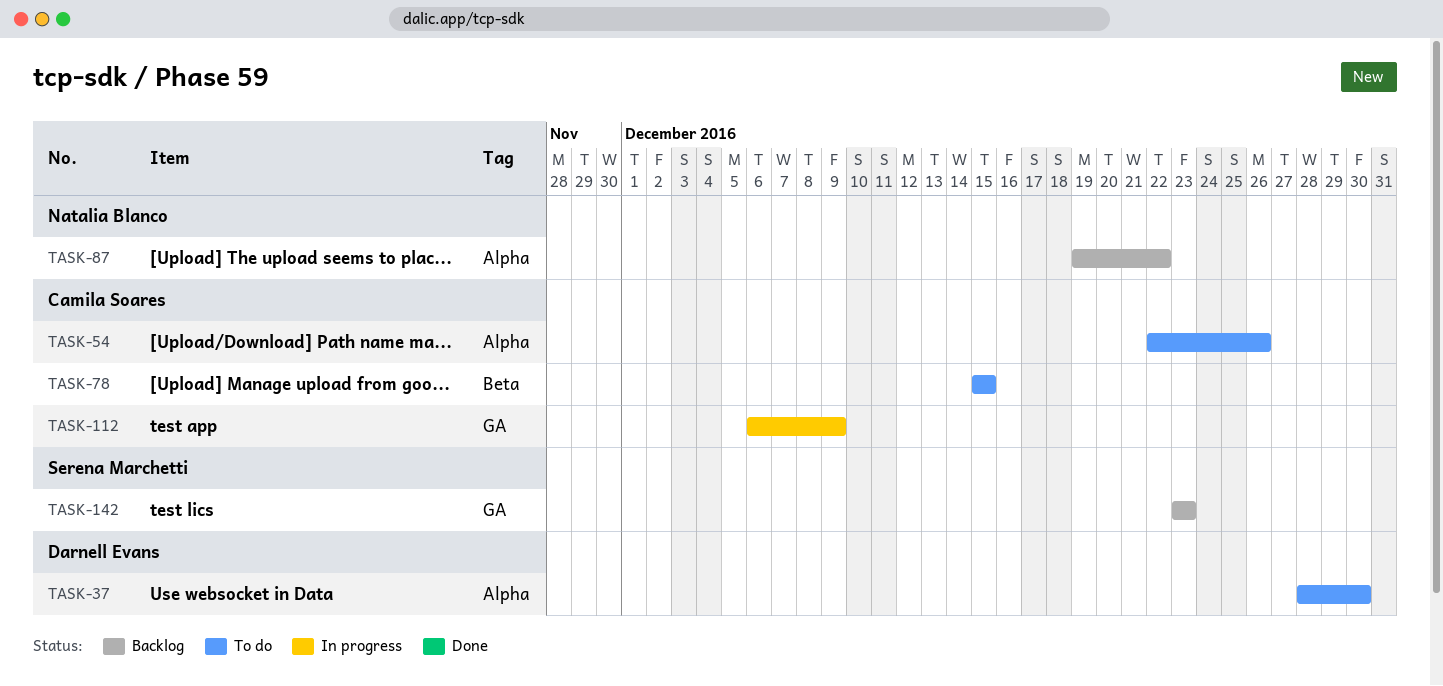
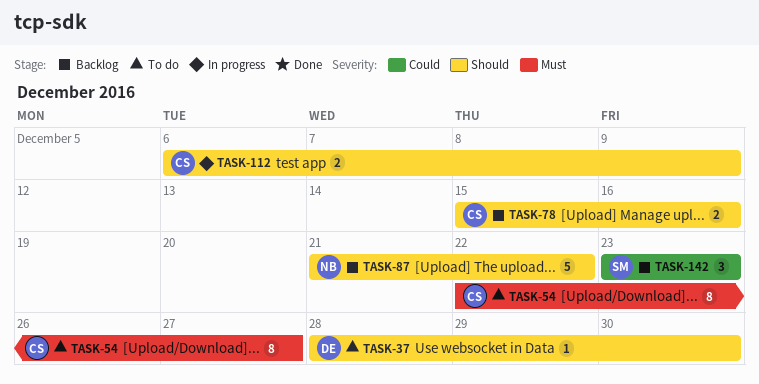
TASK-54, due: Dec 26 -> Dec 27
TASK-78, status: To do -> Backlog
TASK-78, due: Dec 15 -> Dec 16
TASK-87, start: Dec 19 -> Dec 21

